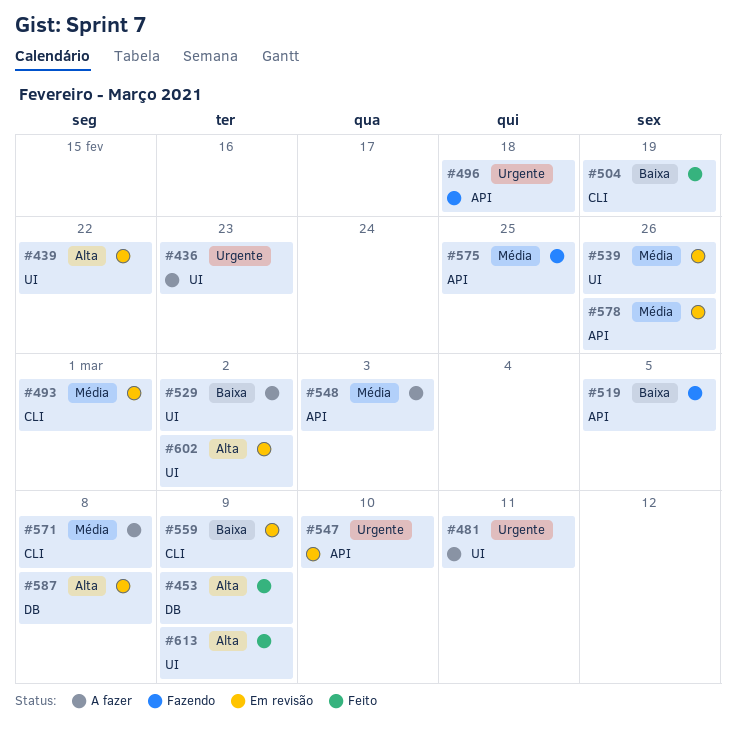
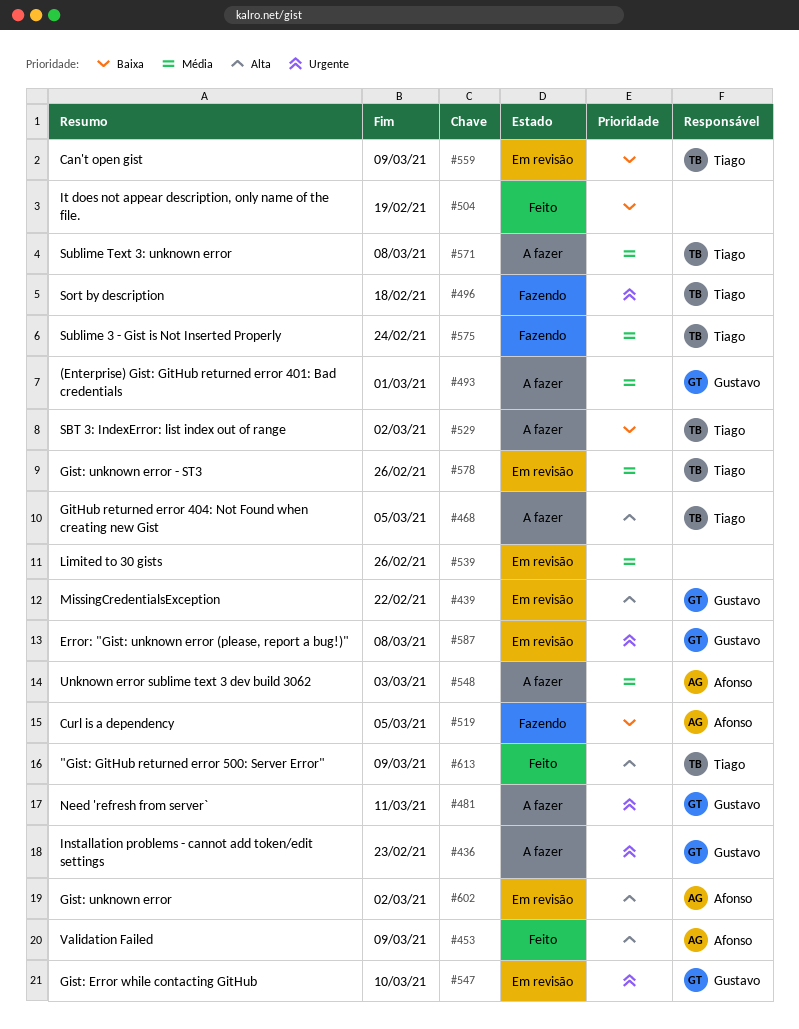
#468: none -> present
#493, status: Em revisão -> A fazer
#575, due: Feb 25 -> Feb 24
#587, priority: Alta -> Urgente

